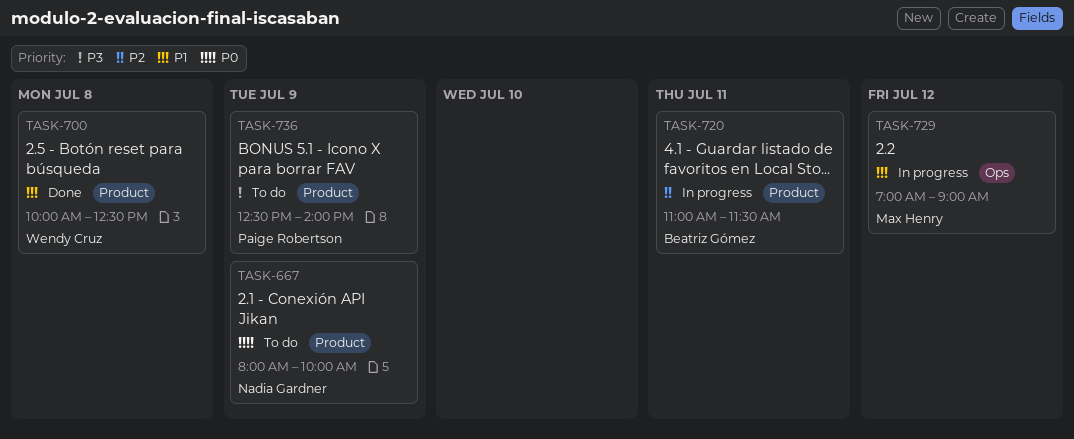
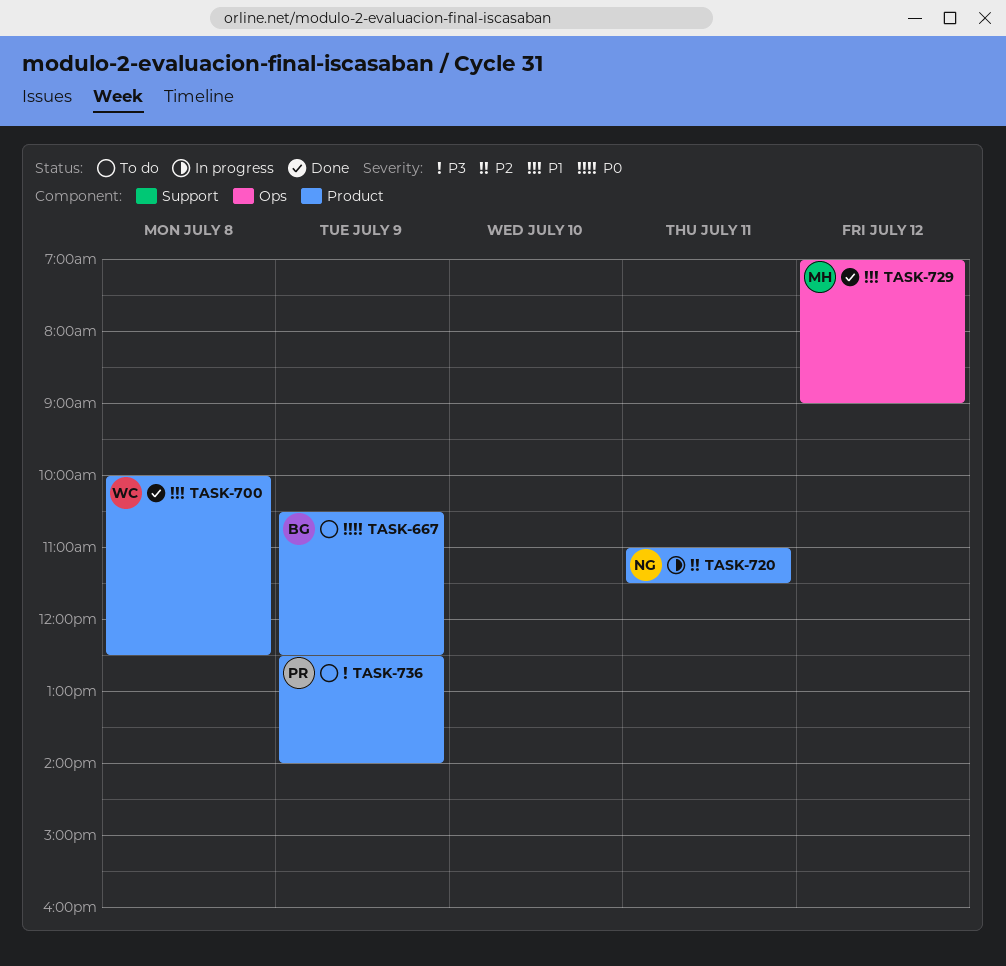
TASK-667, owner: Nadia Gardner -> Beatriz Gómez
TASK-667, begins: 08:00 -> 10:30
TASK-667, ends: 10:00 -> 12:30
TASK-720, owner: Beatriz Gómez -> Nadia Gardner
TASK-729, status: In progress -> Done

